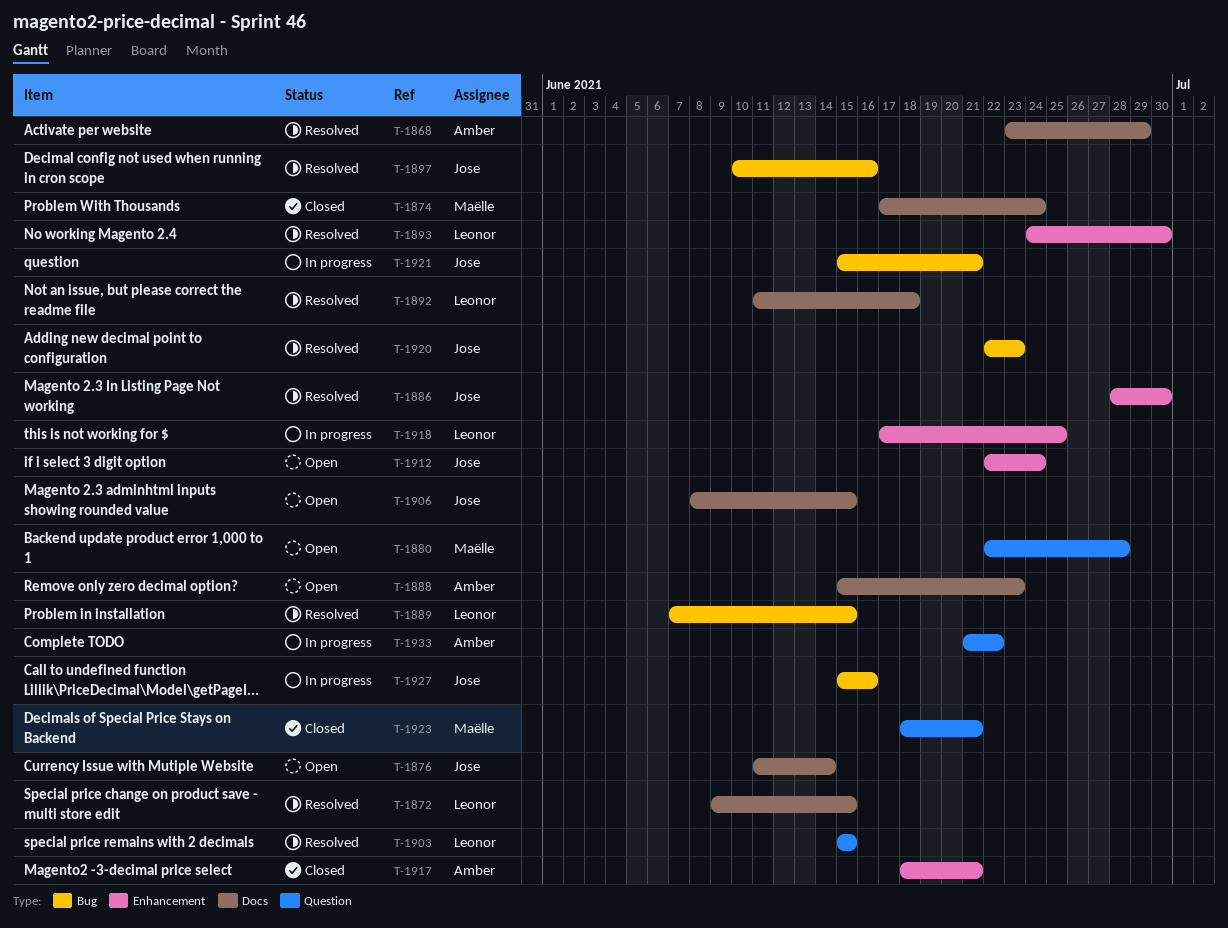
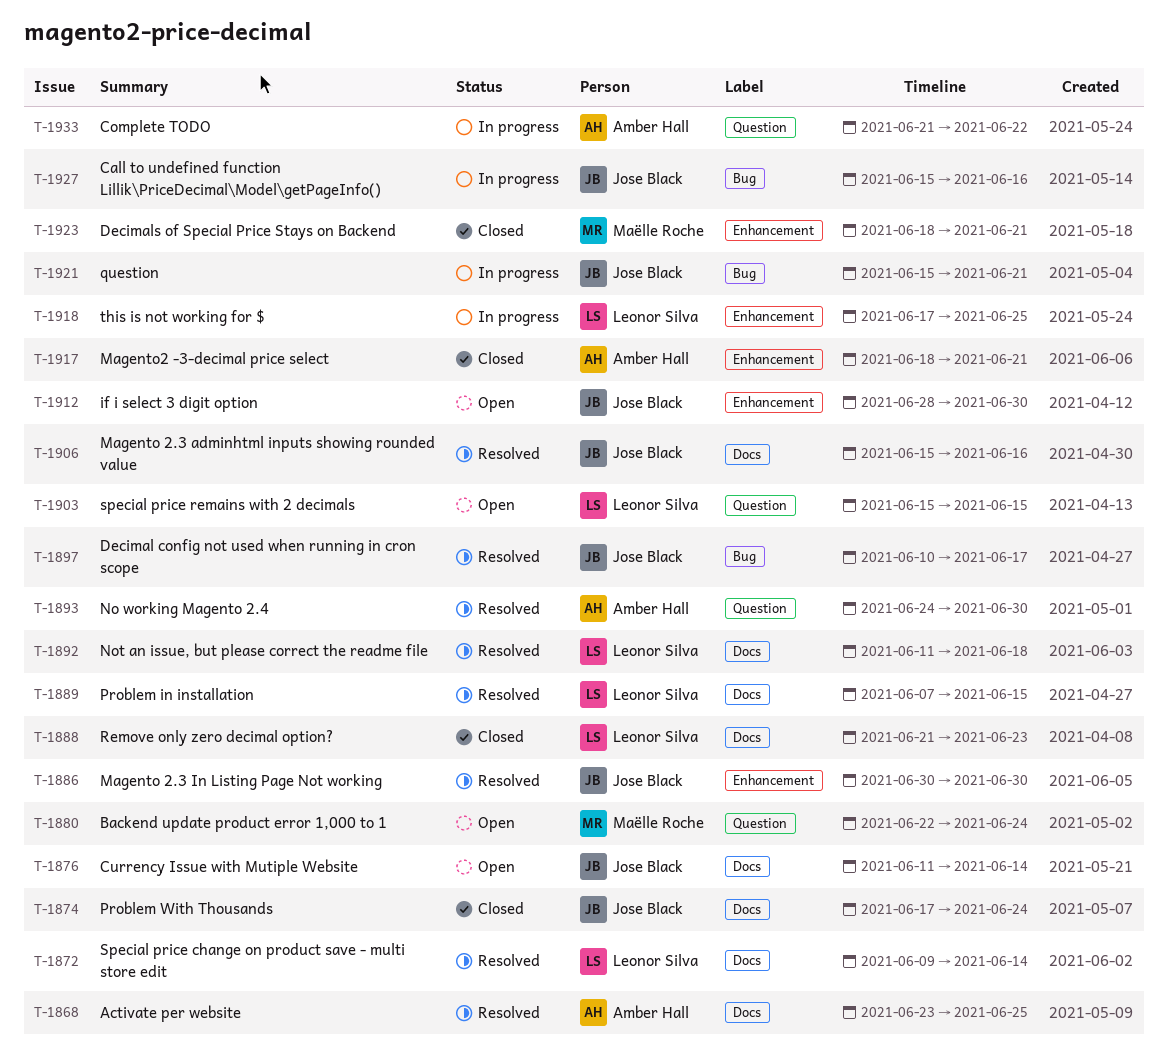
T-1868, due: Jun 29 -> Jun 25
T-1872, due: Jun 15 -> Jun 14
T-1874, owner: Maëlle Roche -> Jose Black
T-1880, due: Jun 28 -> Jun 24
T-1886, start: Jun 28 -> Jun 30
T-1888, status: Open -> Closed
T-1888, owner: Amber Hall -> Leonor Silva
T-1888, start: Jun 15 -> Jun 21
T-1889, label: Bug -> Docs
T-1893, owner: Leonor Silva -> Amber Hall
T-1893, label: Enhancement -> Question
T-1897, due: Jun 16 -> Jun 17
T-1903, status: Resolved -> Open
T-1906, status: Open -> Resolved
T-1906, start: Jun 8 -> Jun 15
T-1906, due: Jun 15 -> Jun 16
T-1912, start: Jun 22 -> Jun 28
T-1912, due: Jun 24 -> Jun 30
T-1920: present -> none
T-1923, label: Question -> Enhancement

